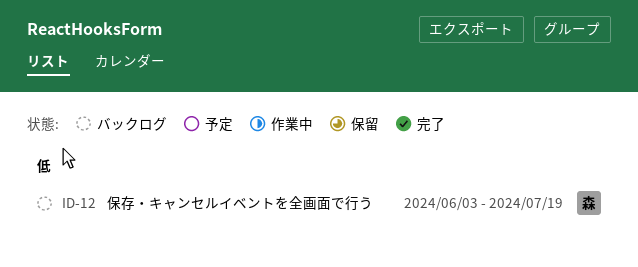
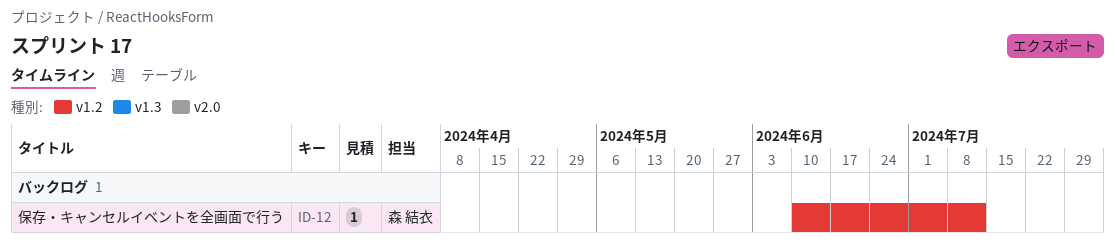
ID-12, start: Jun 3 -> Jun 10
ID-12, due: Jul 19 -> Jul 12

